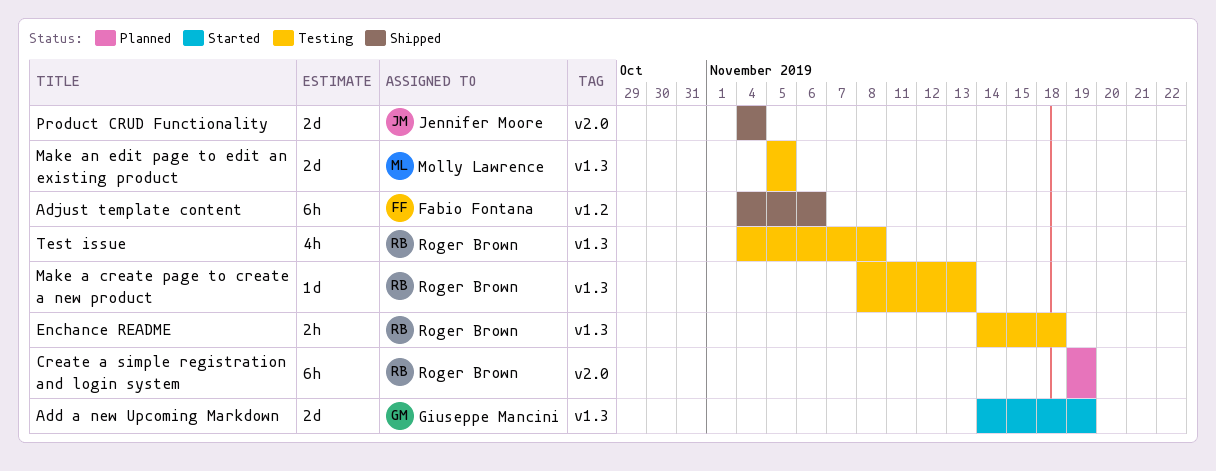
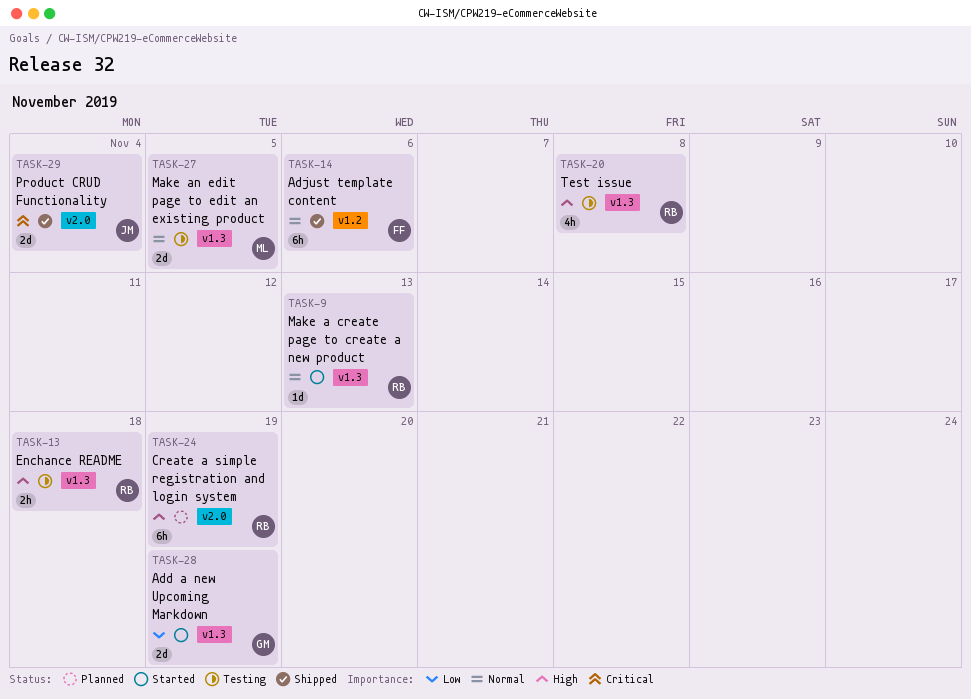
Make a create page to create a new product, status: Testing -> Started

